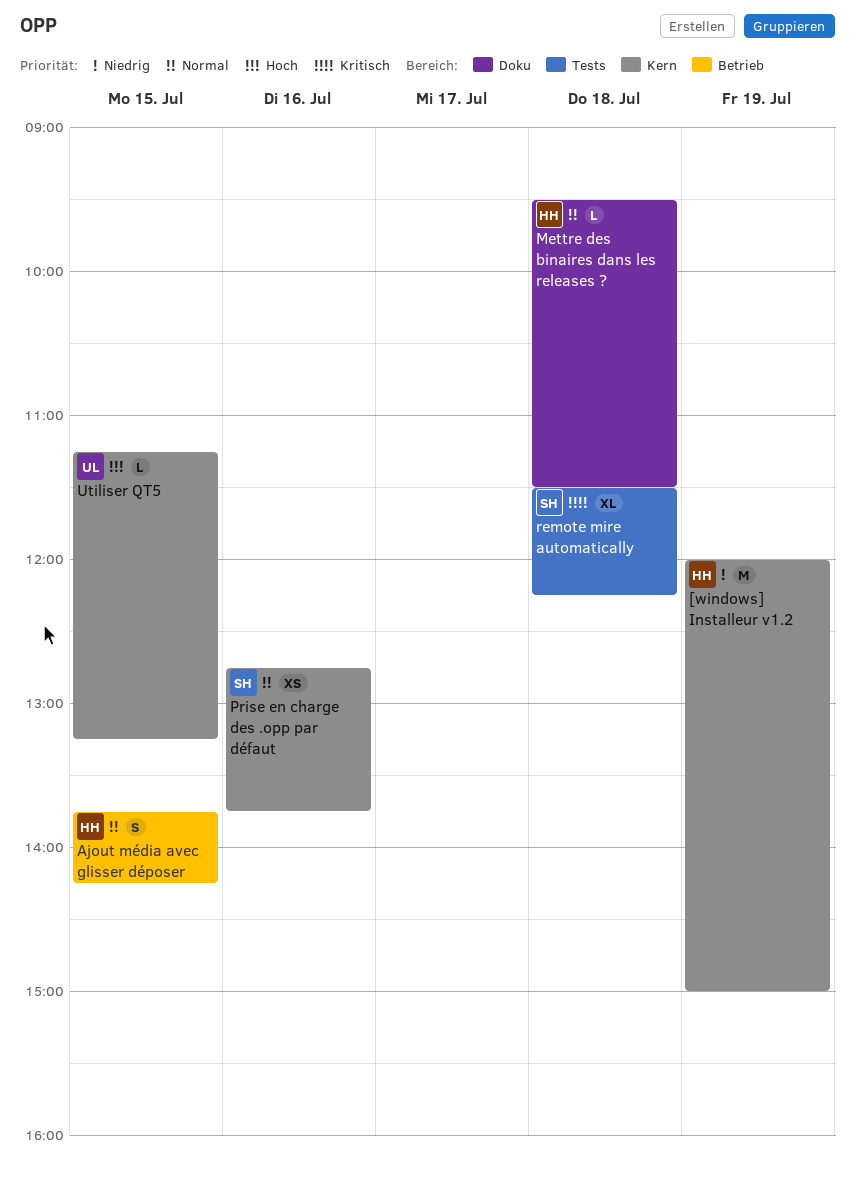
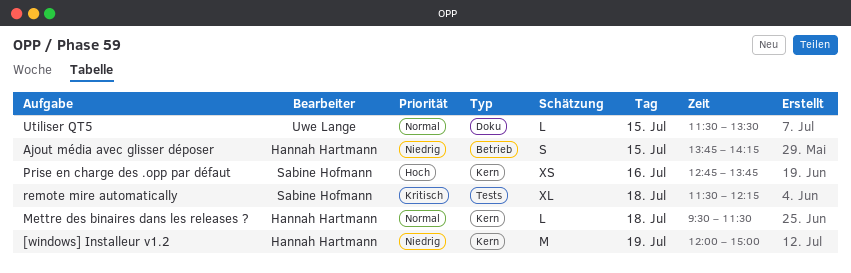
Ajout média avec glisser déposer, priority: Normal -> Niedrig
Mettre des binaires dans les releases ?, label: Doku -> Kern
Prise en charge des .opp par défaut, priority: Normal -> Hoch
Utiliser QT5, priority: Hoch -> Normal
Utiliser QT5, label: Kern -> Doku
Utiliser QT5, begins: 11:15 -> 11:30
Utiliser QT5, ends: 13:15 -> 13:30

